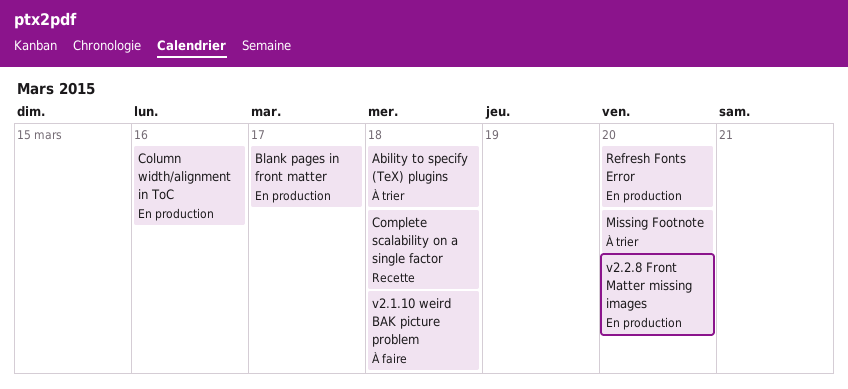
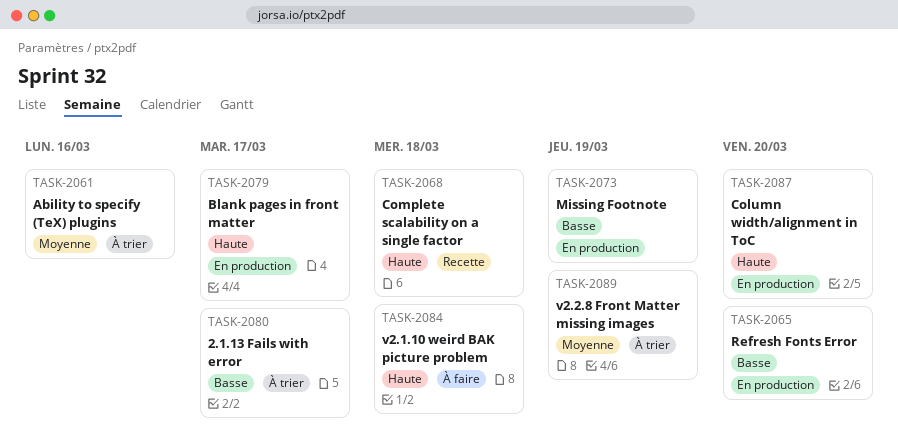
2.1.13 Fails with error: none -> present
Ability to specify (TeX) plugins, due: Mar 18 -> Mar 16
Column width/alignment in ToC, due: Mar 16 -> Mar 20
Missing Footnote, status: À trier -> En production
Missing Footnote, due: Mar 20 -> Mar 19
v2.2.8 Front Matter missing images, status: En production -> À trier
v2.2.8 Front Matter missing images, due: Mar 20 -> Mar 19

